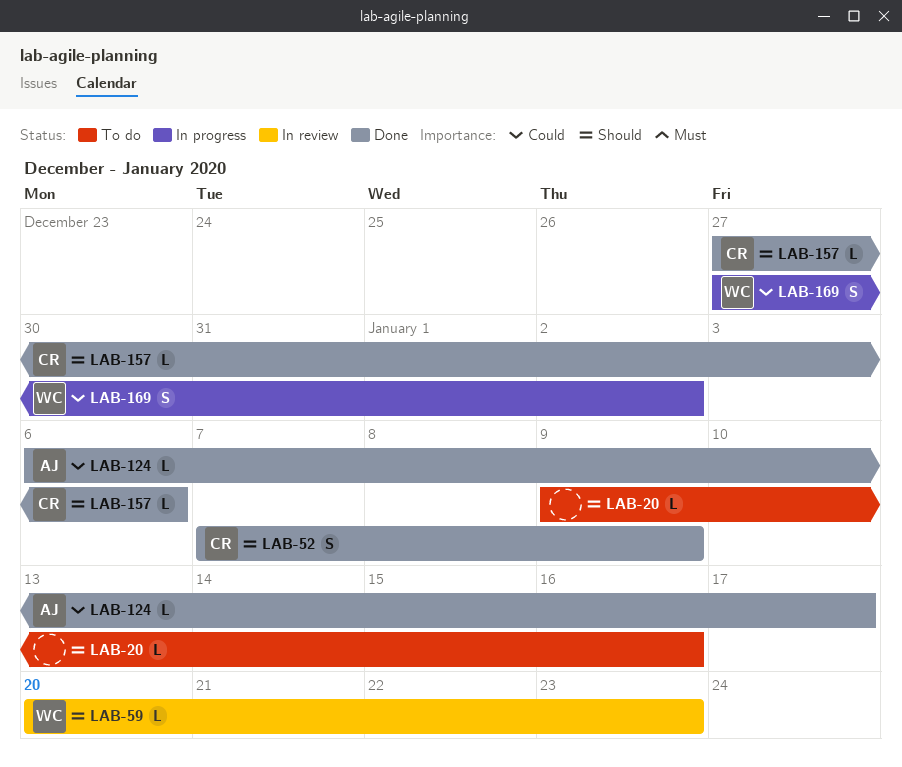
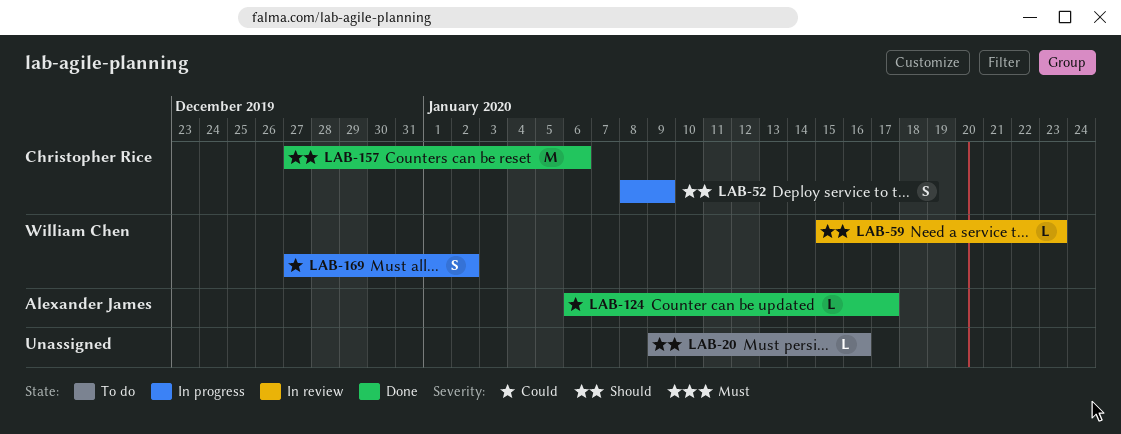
LAB-52, status: Done -> In progress
LAB-52, start: Jan 7 -> Jan 8
LAB-59, start: Jan 20 -> Jan 15
LAB-157, estimate: L -> M

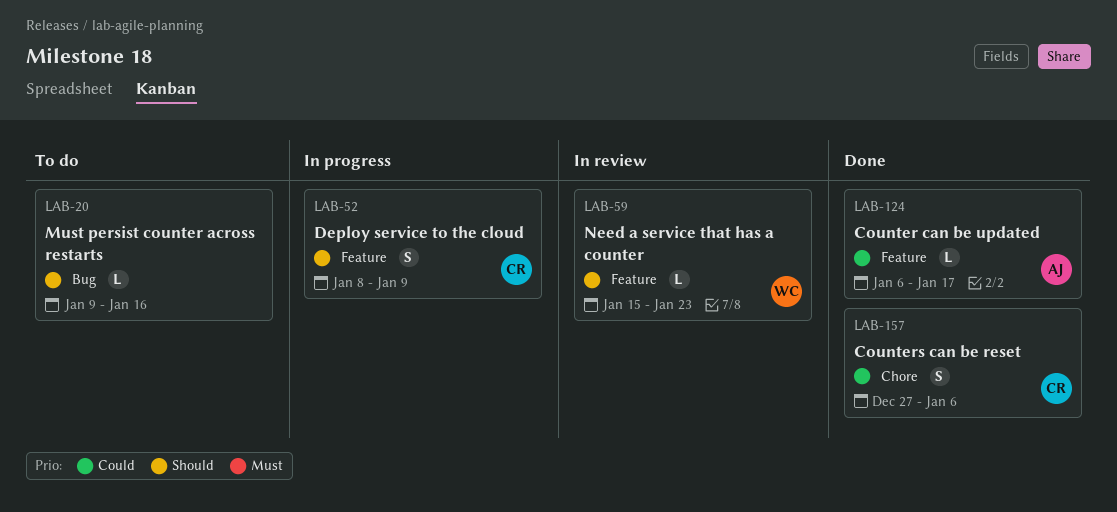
LAB-157, priority: Should -> Could
LAB-157, estimate: M -> S
LAB-169: present -> none

